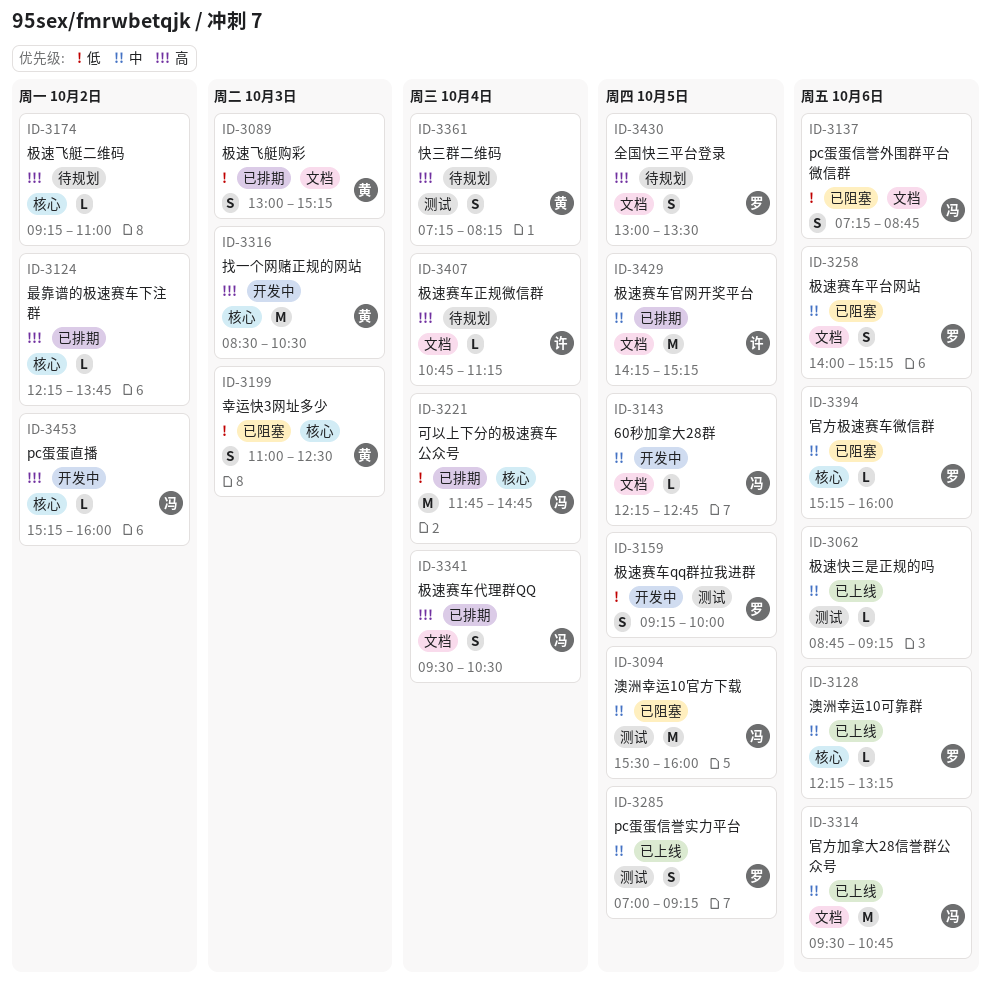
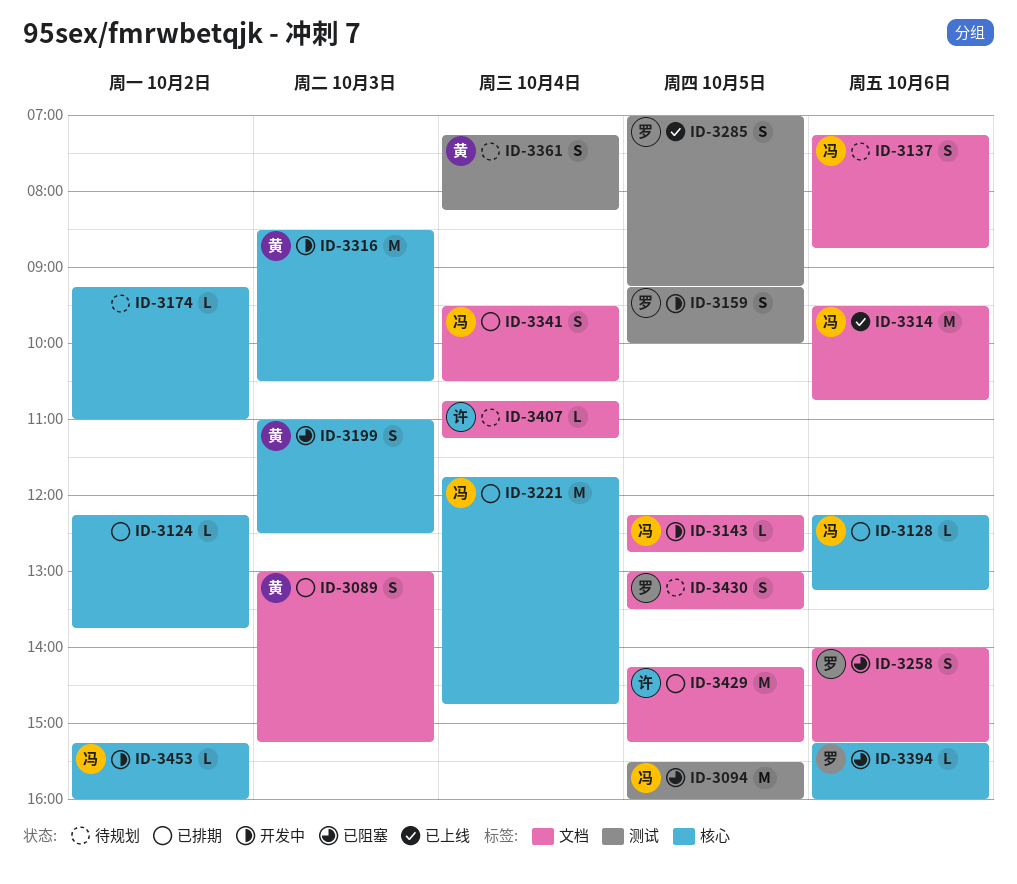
ID-3062: present -> none
ID-3128, status: 已上线 -> 已排期
ID-3128, owner: 罗 -> 冯
ID-3137, status: 已阻塞 -> 待规划

